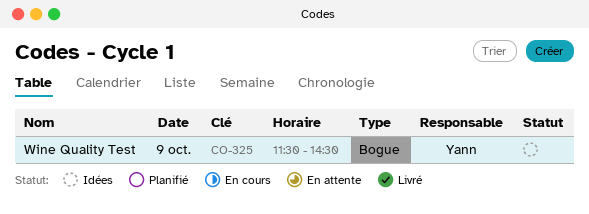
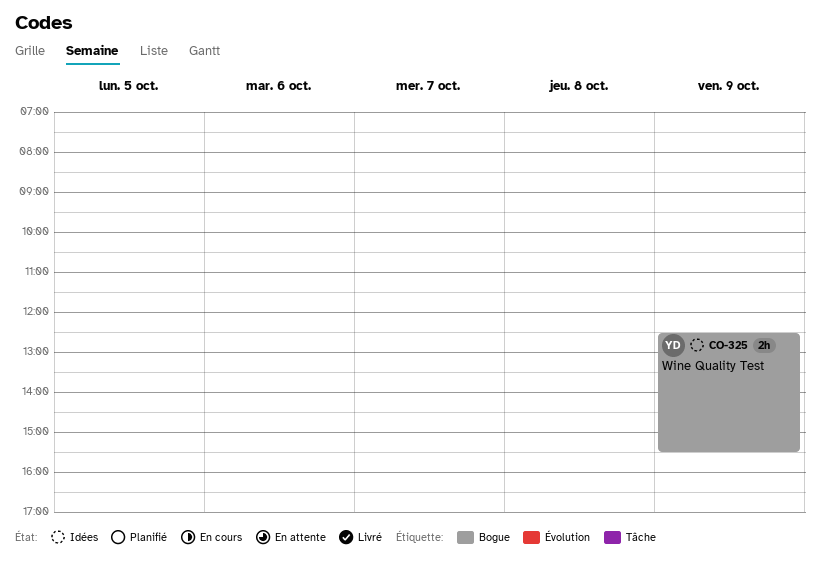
CO-325, begins: 11:30 -> 12:30
CO-325, ends: 14:30 -> 15:30

